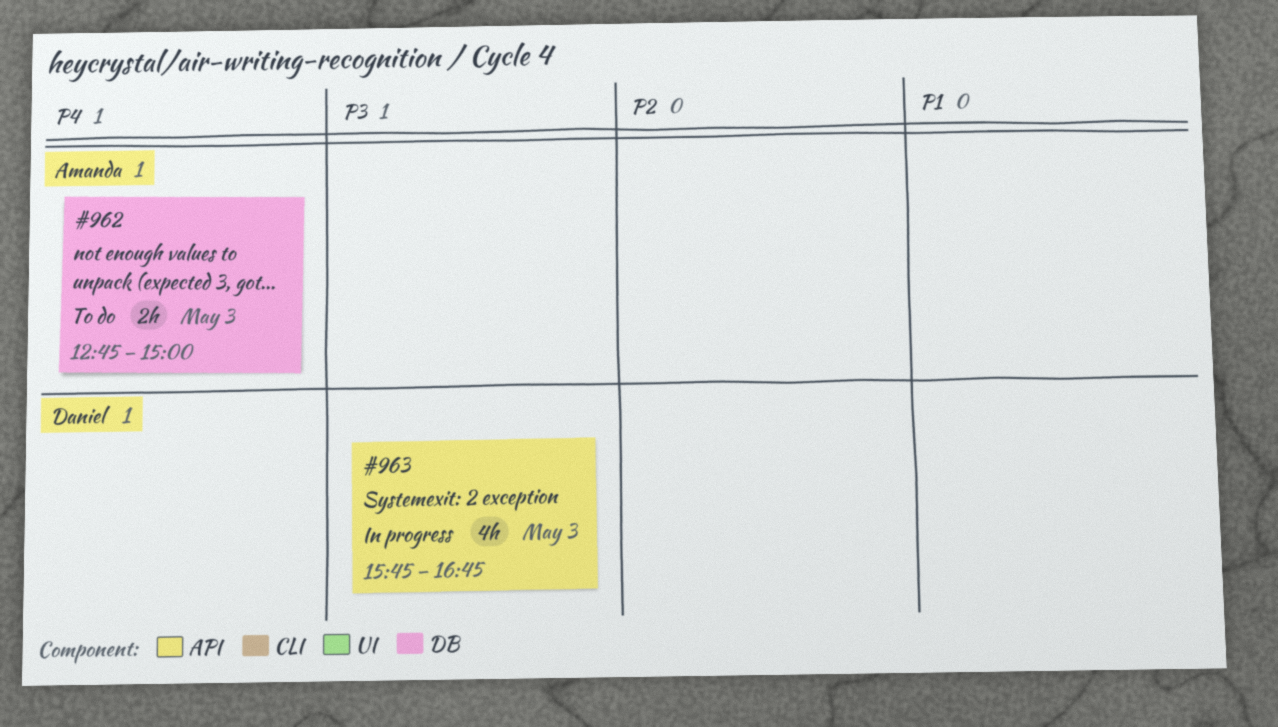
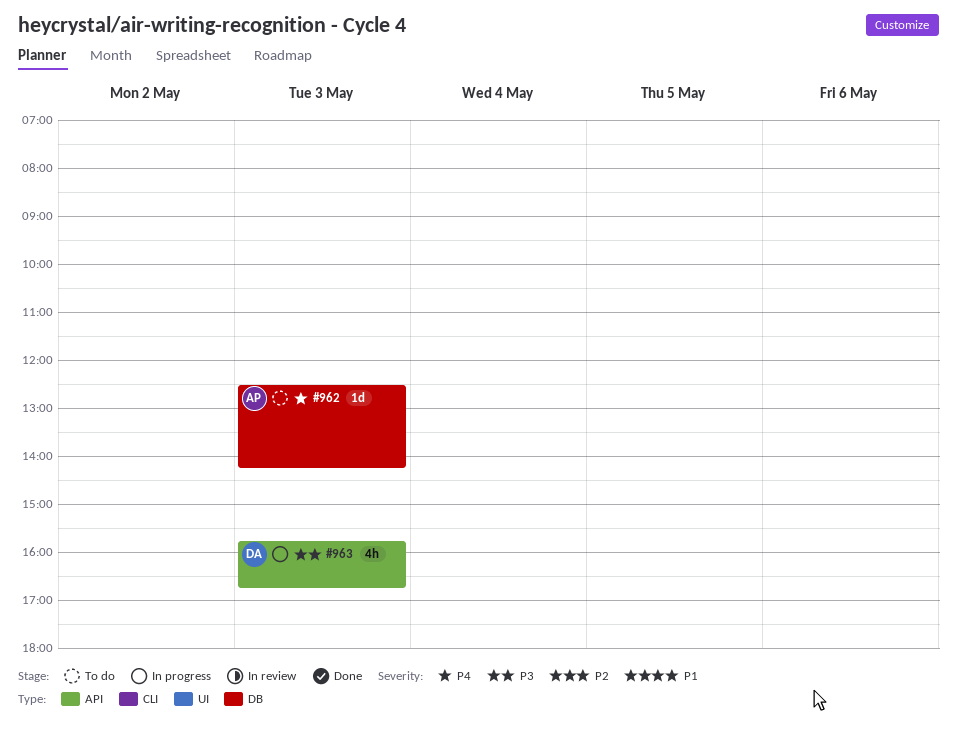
#962, estimate: 2h -> 1d
#962, begins: 12:45 -> 12:30
#962, ends: 15:00 -> 14:15

